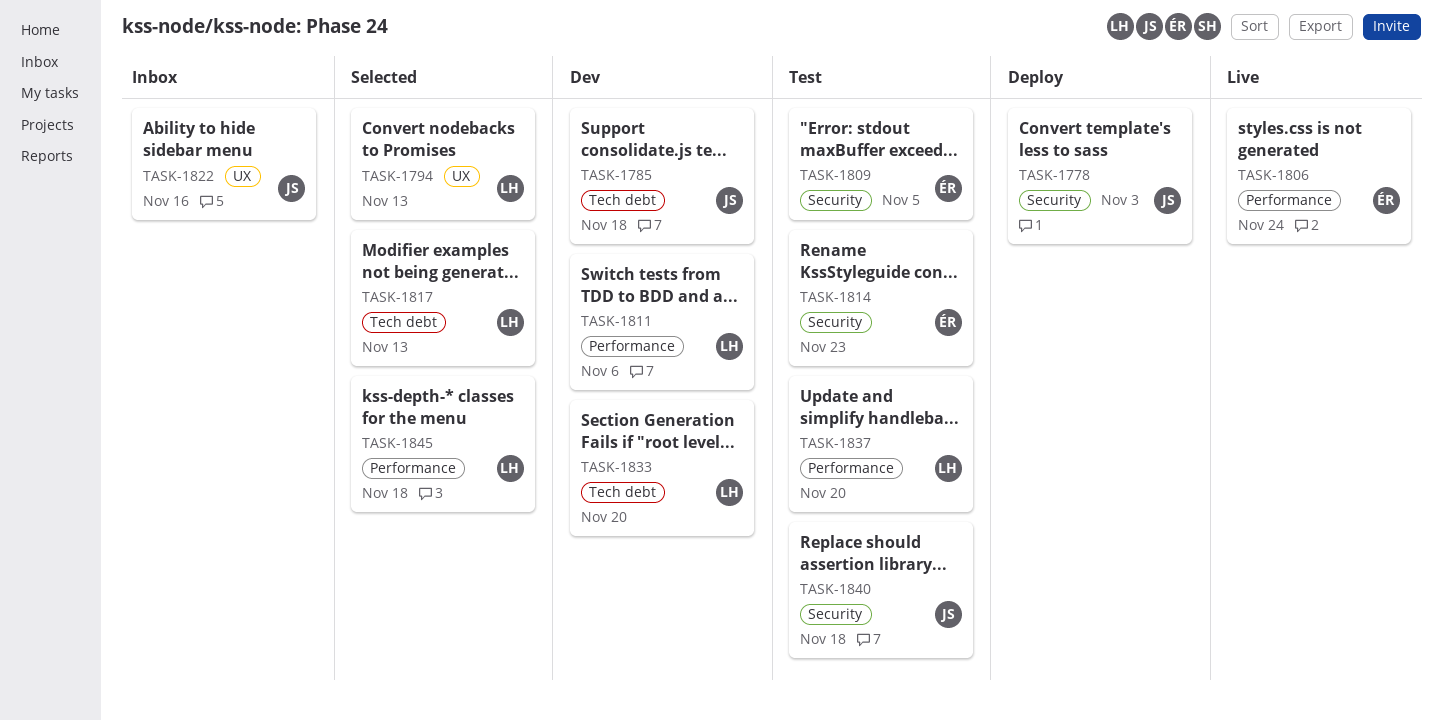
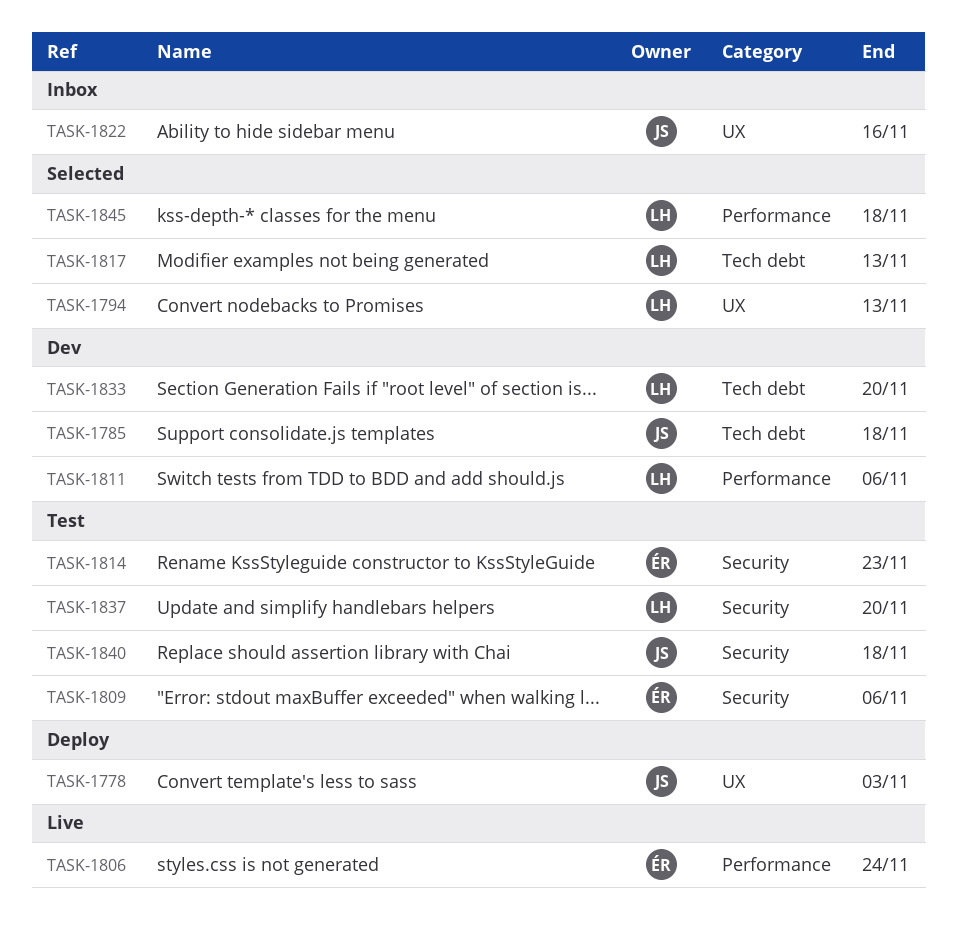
TASK-1778, label: Security -> UX
TASK-1809, due: Nov 5 -> Nov 6
TASK-1837, label: Performance -> Security

